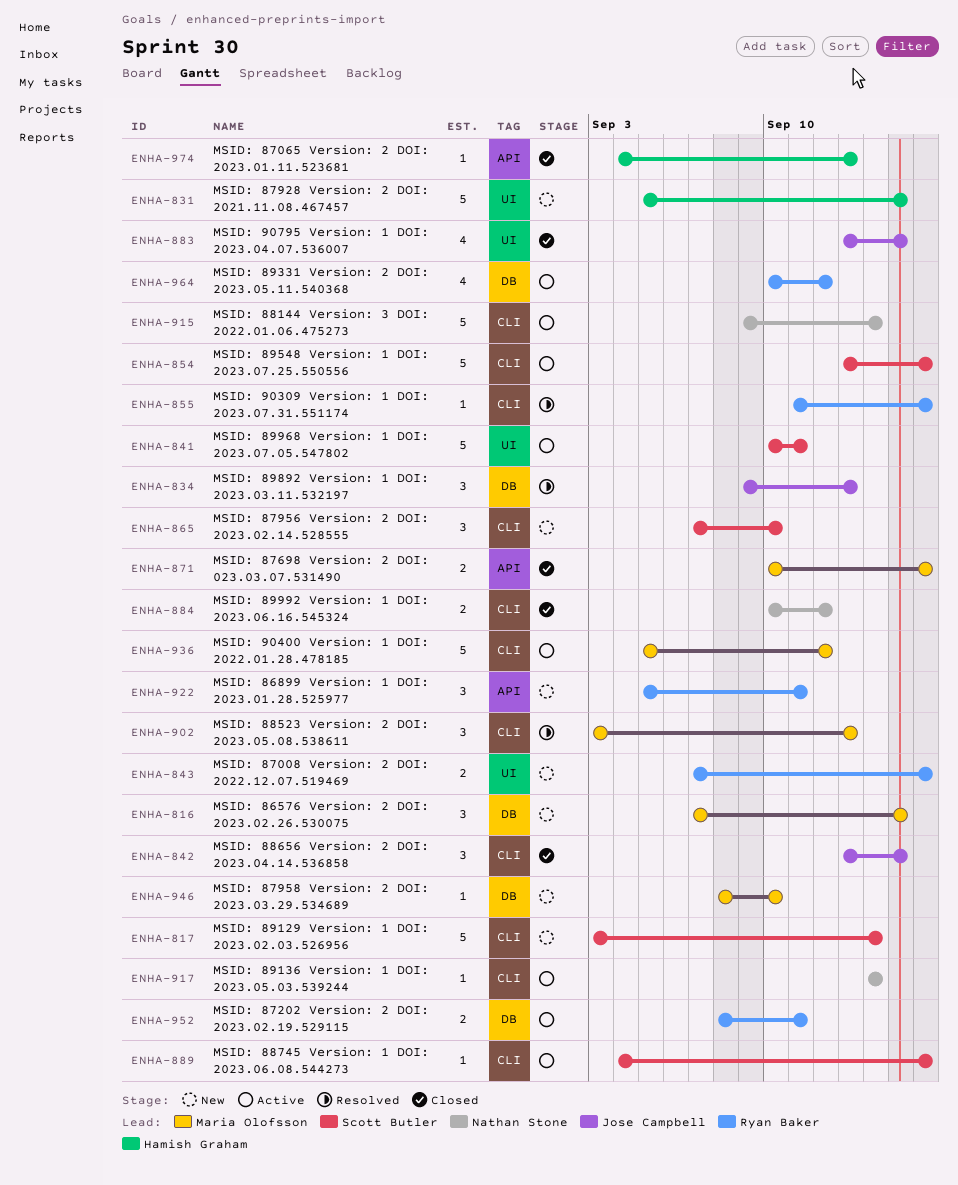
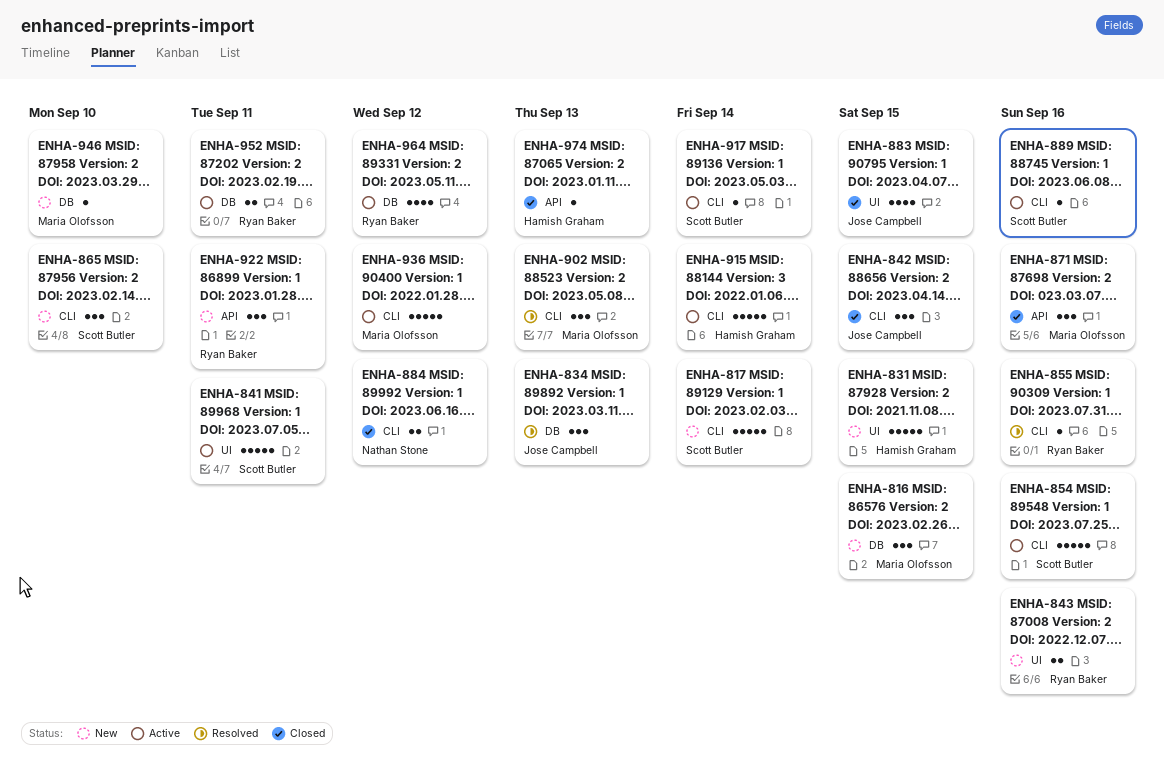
ENHA-871, estimate: 2 -> 3
ENHA-915, owner: Nathan Stone -> Hamish Graham
ENHA-917, owner: Nathan Stone -> Scott Butler

